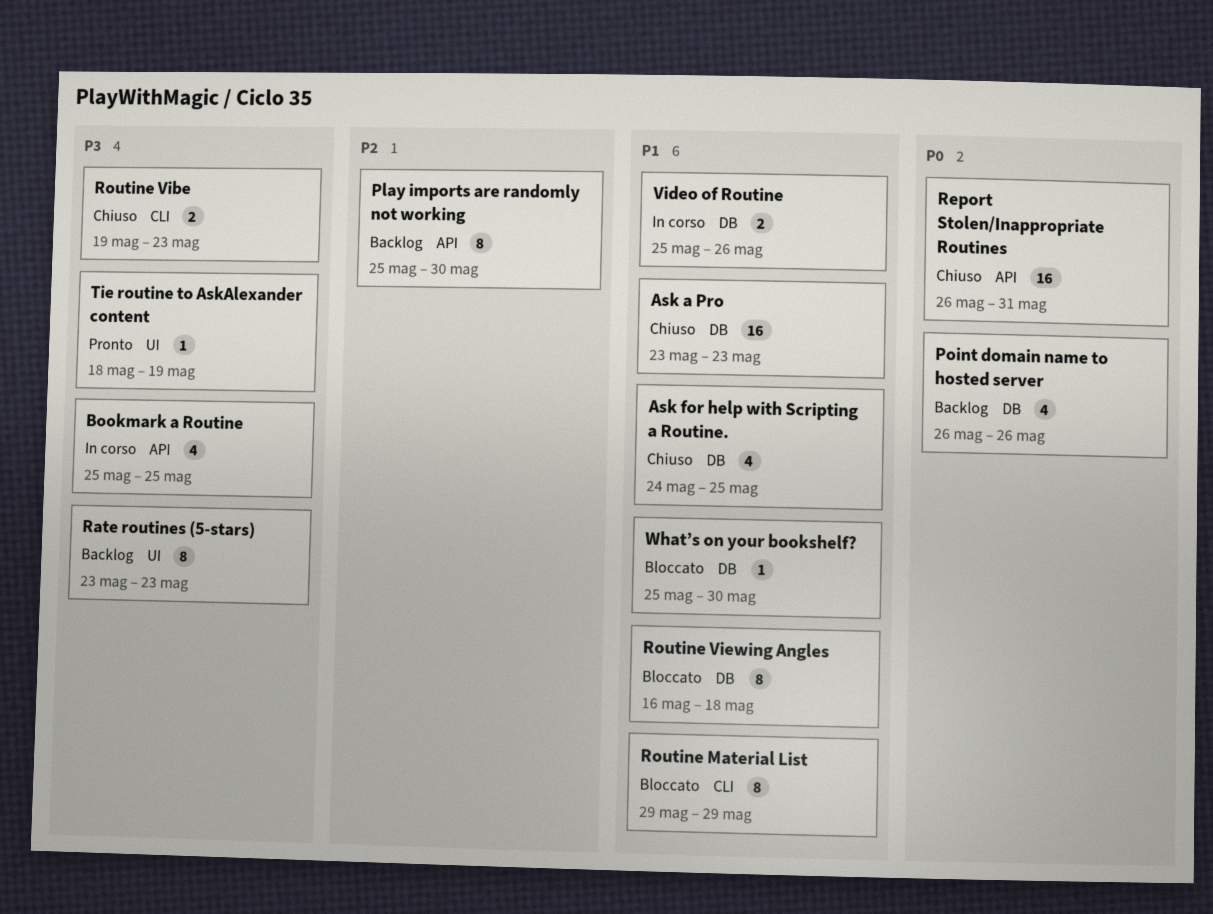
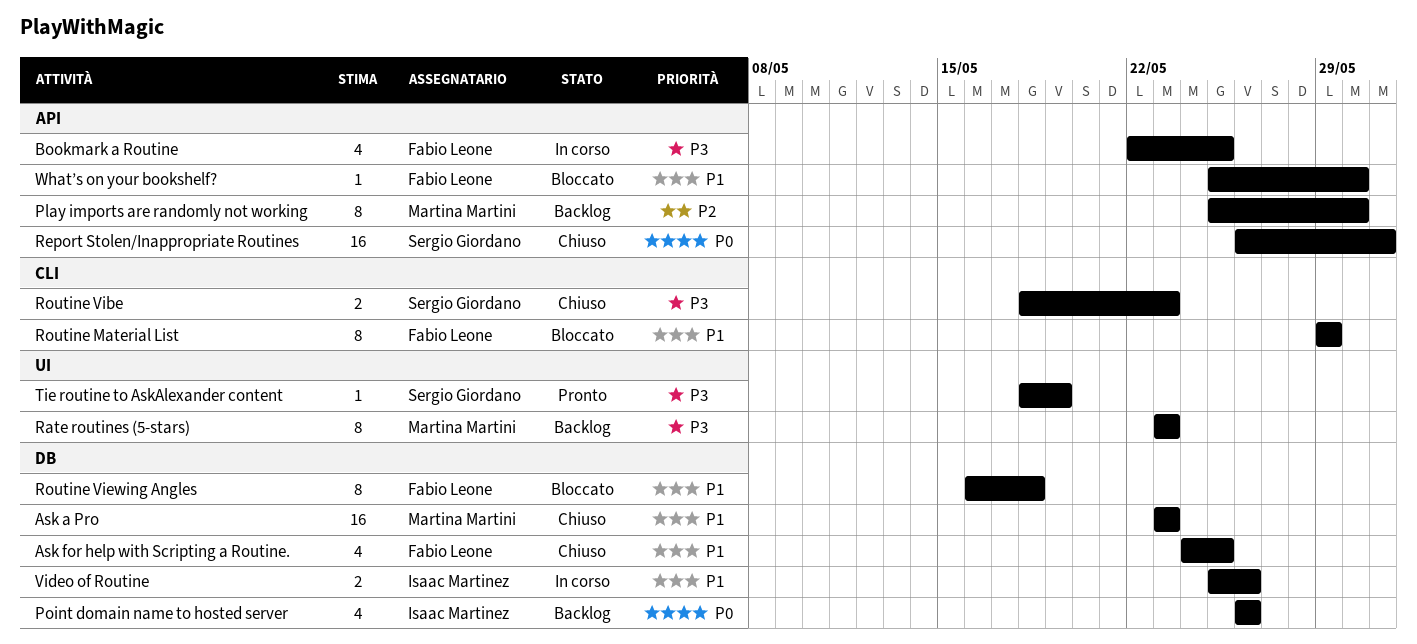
Bookmark a Routine, start: May 25 -> May 22
Routine Vibe, start: May 19 -> May 18
What’s on your bookshelf?, label: DB -> API

